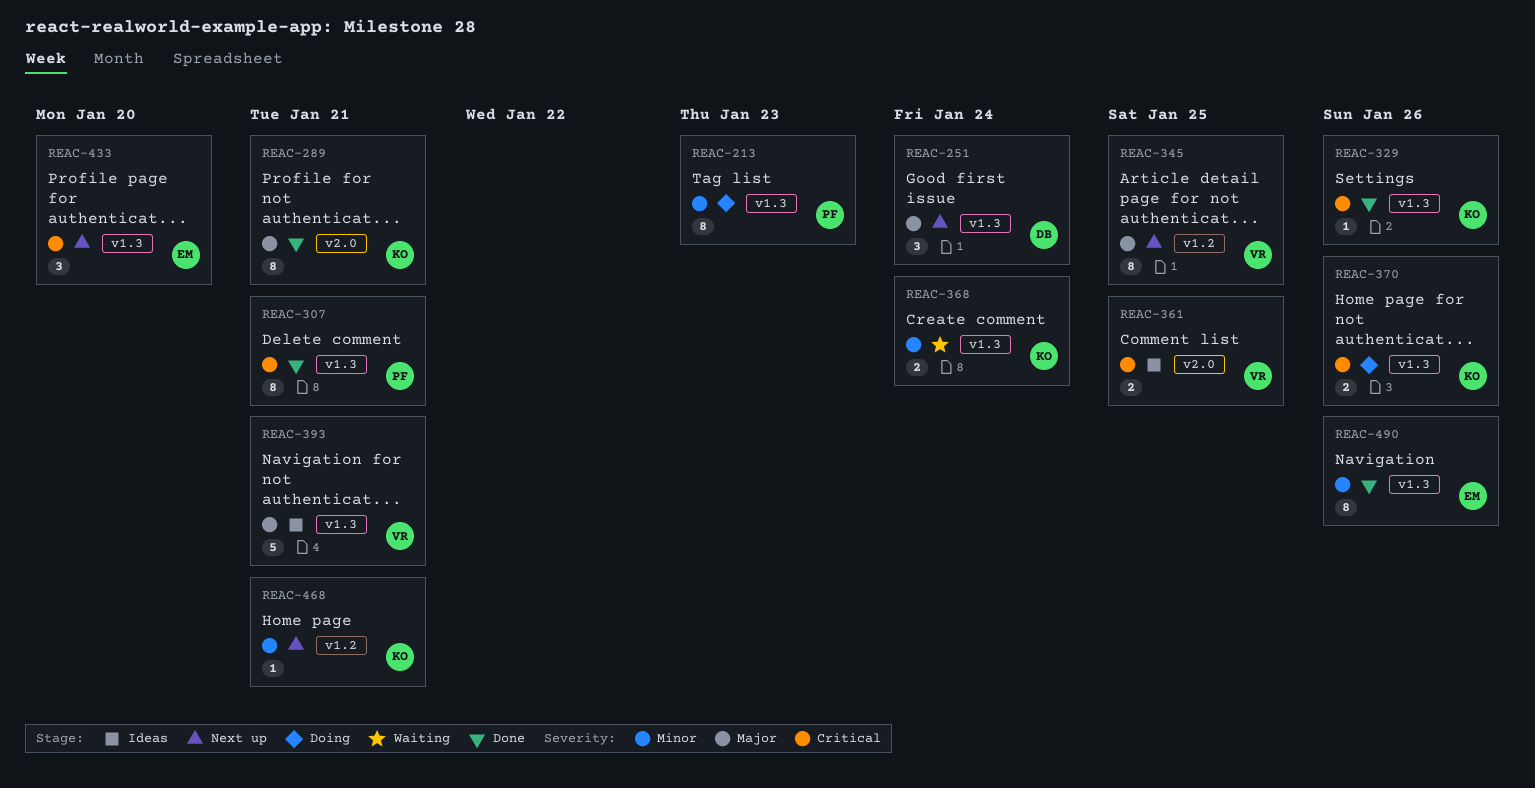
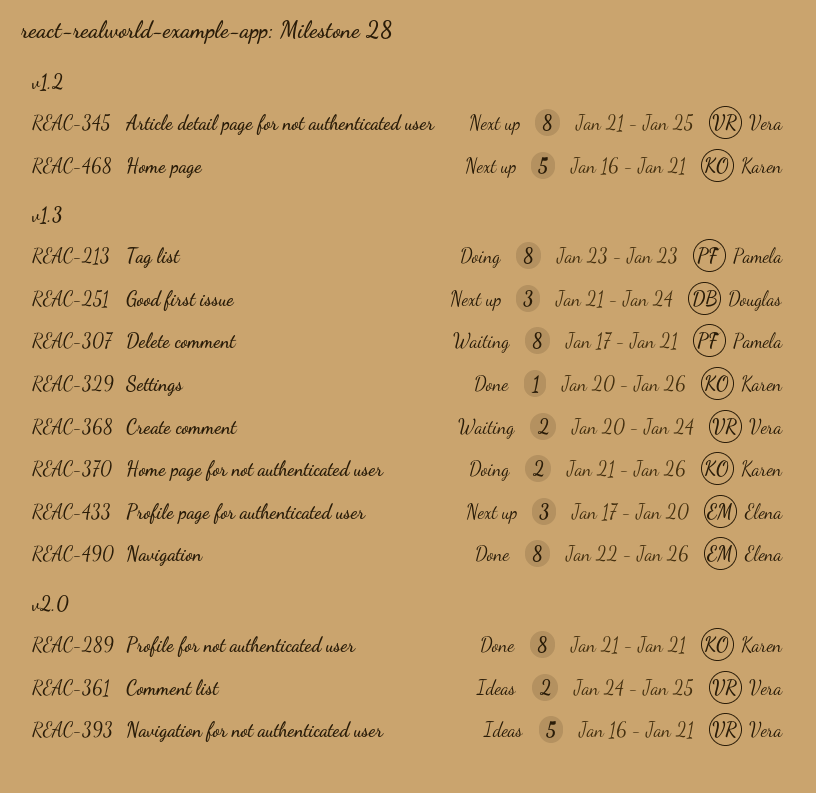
REAC-307, status: Done -> Waiting
REAC-368, owner: Karen -> Vera
REAC-393, label: v1.3 -> v2.0
REAC-468, estimate: 1 -> 5

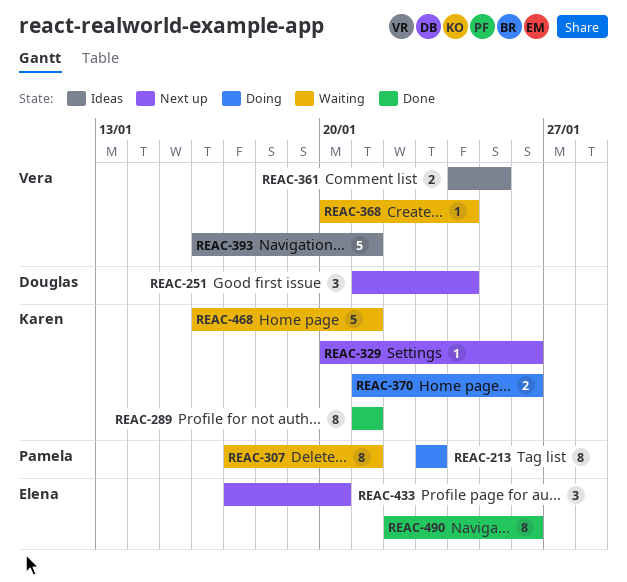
REAC-329, status: Done -> Next up
REAC-345: present -> none
REAC-368, estimate: 2 -> 1
REAC-468, status: Next up -> Waiting

